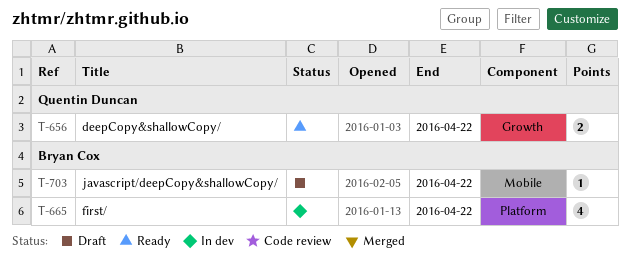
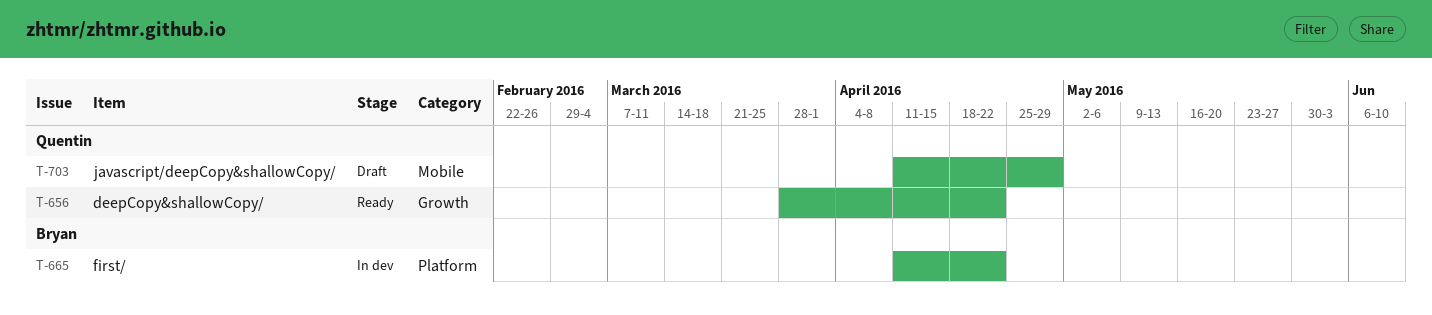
T-703, owner: Bryan Cox -> Quentin Duncan
T-703, due: Apr 22 -> Apr 29

